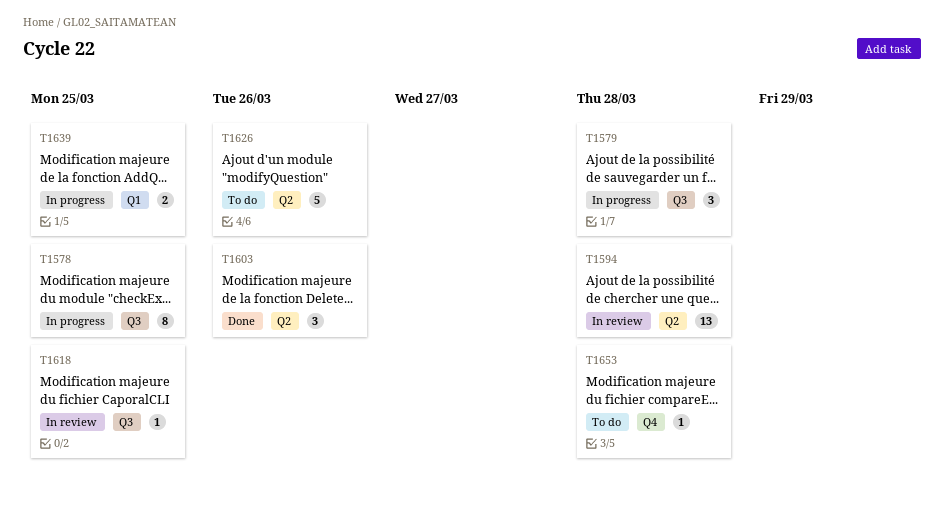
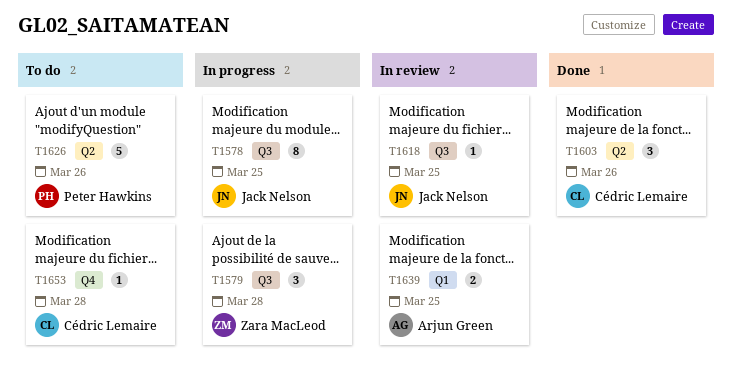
T1594: present -> none
T1639, status: In progress -> In review

